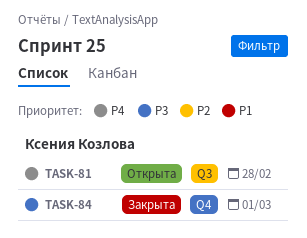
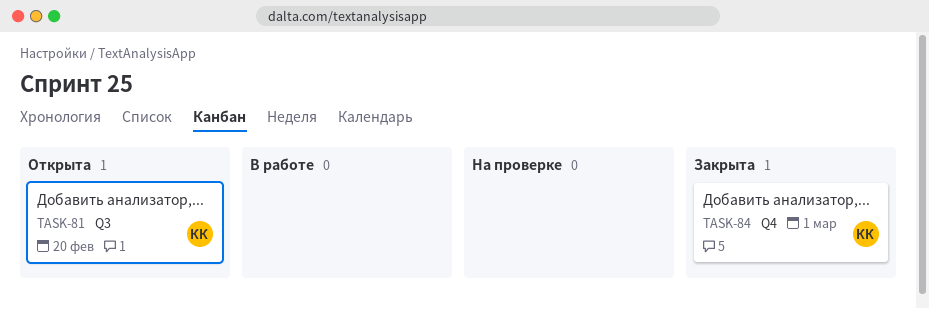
TASK-81, due: Feb 28 -> Feb 20

